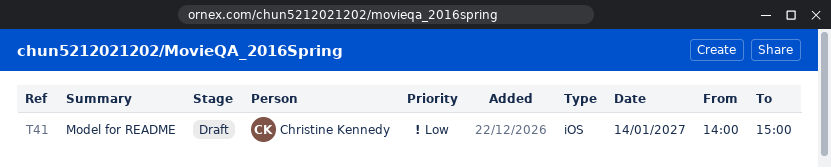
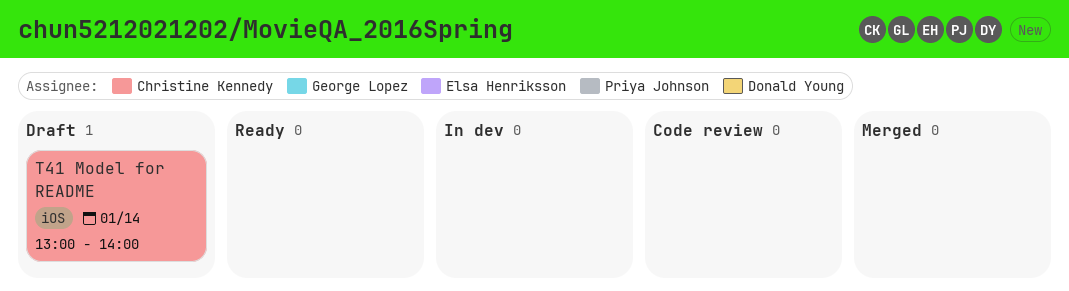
T41, begins: 14:00 -> 13:00
T41, ends: 15:00 -> 14:00

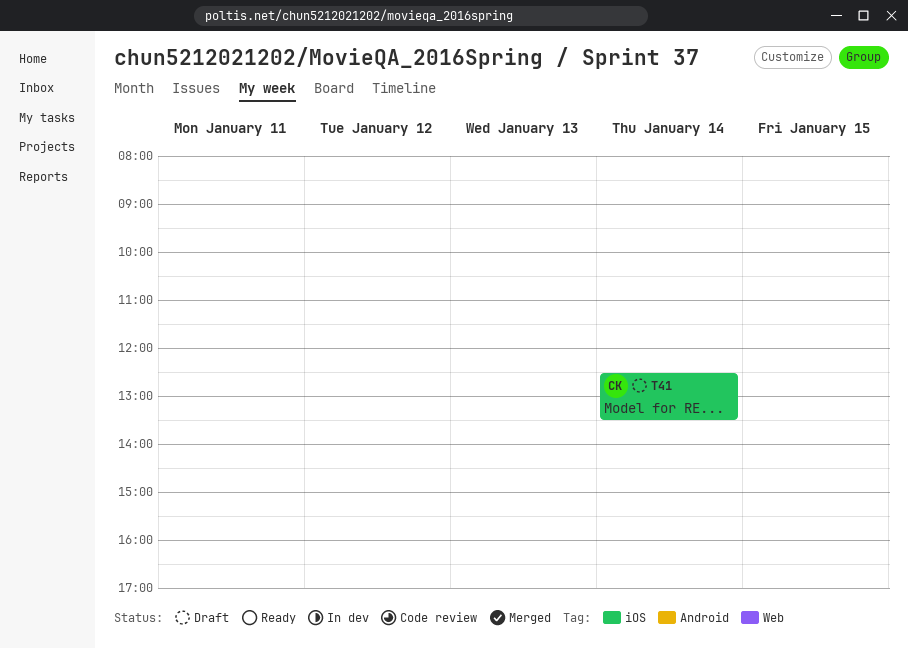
T41, begins: 13:00 -> 12:30
T41, ends: 14:00 -> 13:30

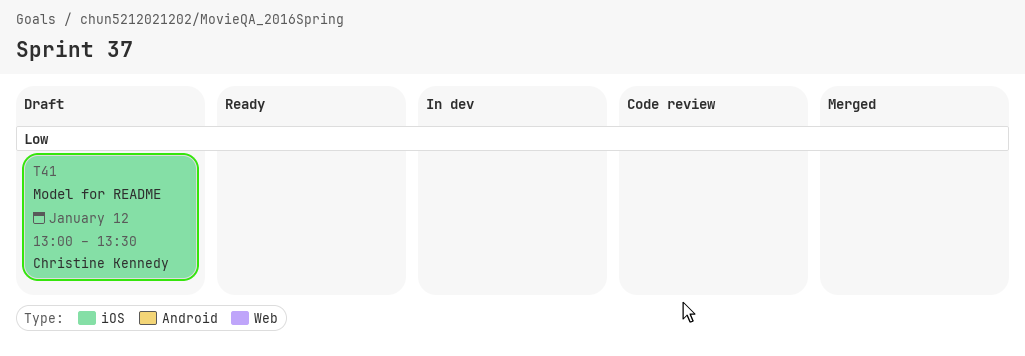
T41, day: Jan 14 -> Jan 12
T41, begins: 12:30 -> 13:00

